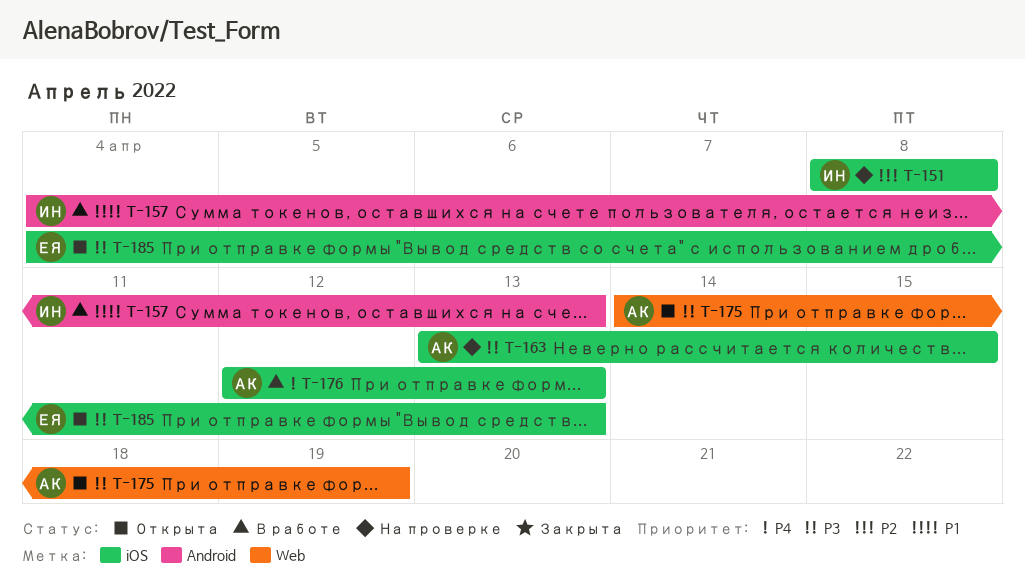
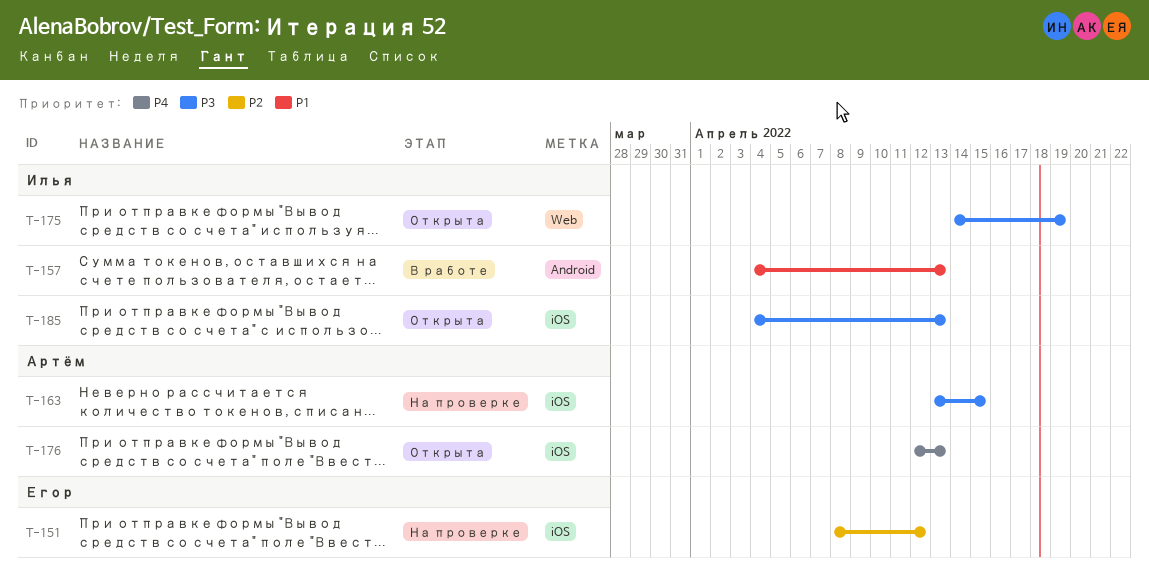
T-151, owner: Илья -> Егор
T-151, due: Apr 8 -> Apr 12
T-175, owner: Артём -> Илья
T-176, status: В работе -> Открыта
T-185, owner: Егор -> Илья

